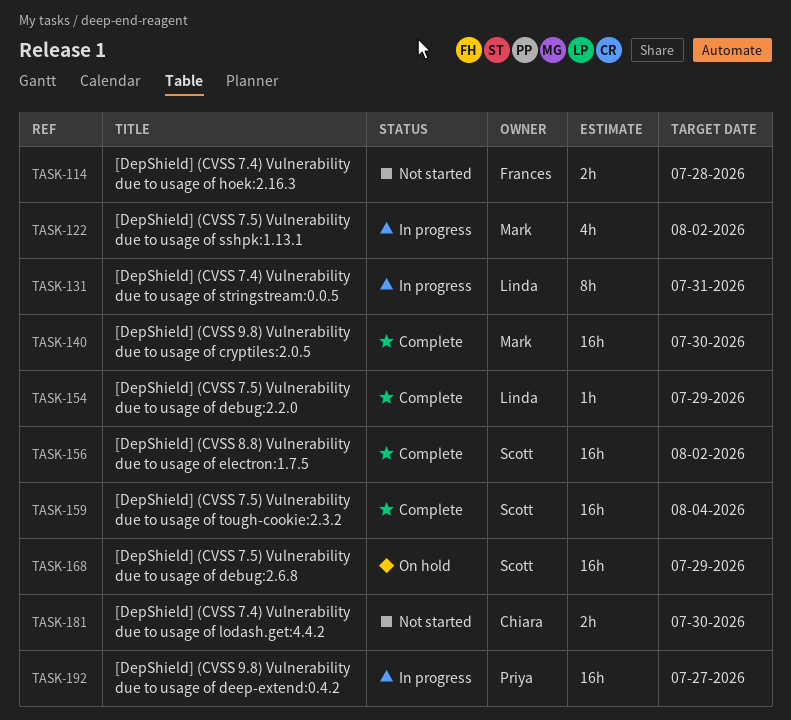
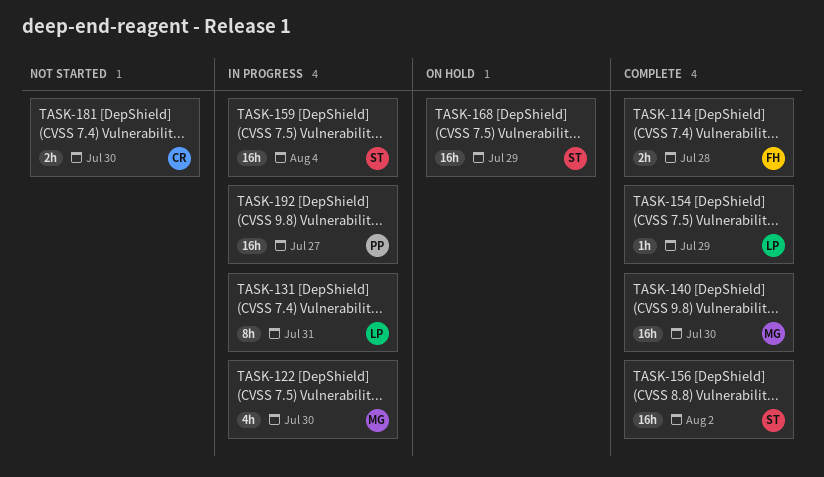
TASK-114, status: Not started -> Complete
TASK-122, due: Aug 2 -> Jul 30
TASK-159, status: Complete -> In progress

